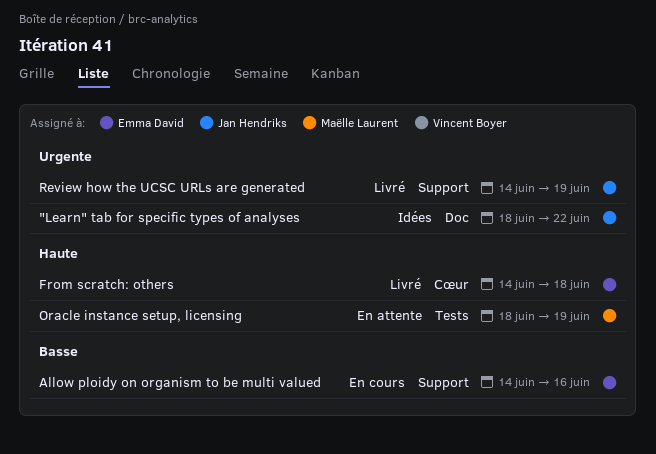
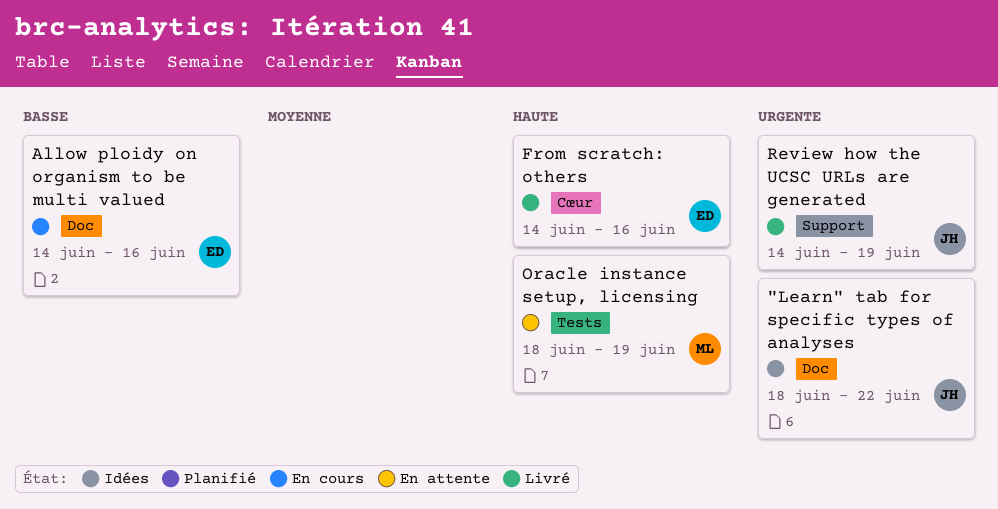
Allow ploidy on organism to be multi valued, label: Support -> Doc
From scratch: others, due: Jun 18 -> Jun 16

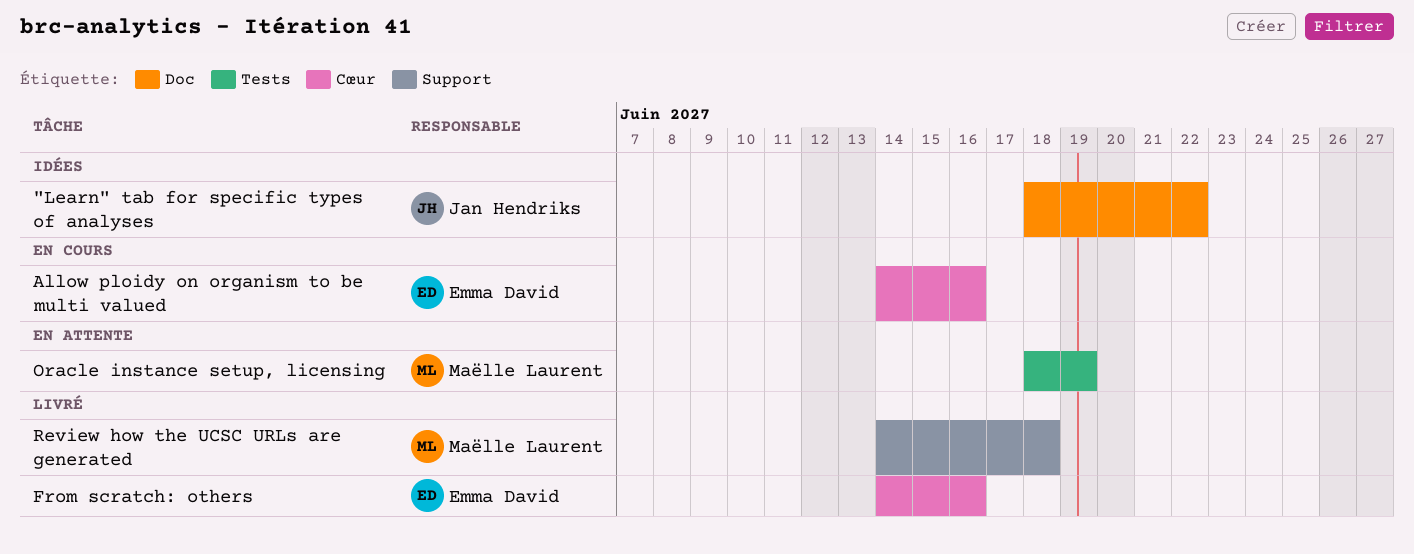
Allow ploidy on organism to be multi valued, label: Doc -> Cœur
Review how the UCSC URLs are generated, owner: Jan Hendriks -> Maëlle Laurent
Review how the UCSC URLs are generated, due: Jun 19 -> Jun 18

